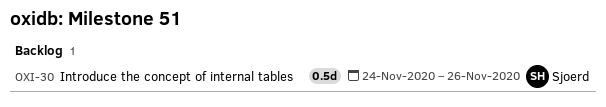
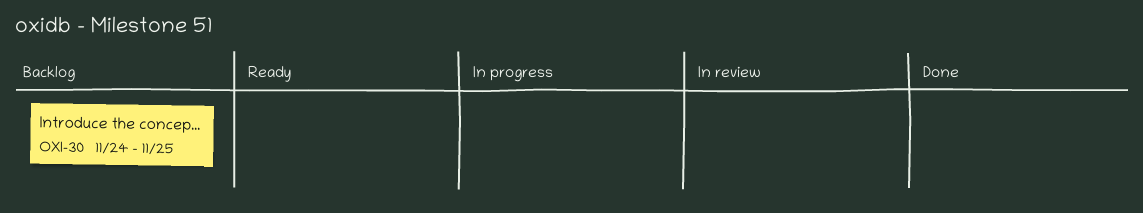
OXI-30, due: Nov 26 -> Nov 25

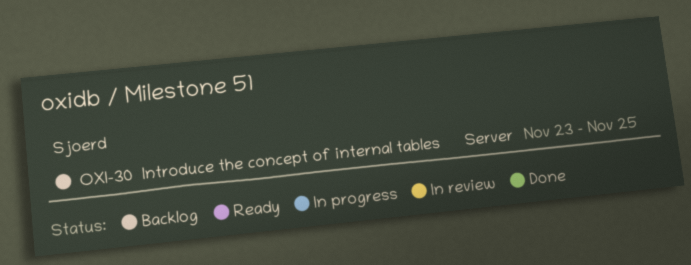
OXI-30, start: Nov 24 -> Nov 23

